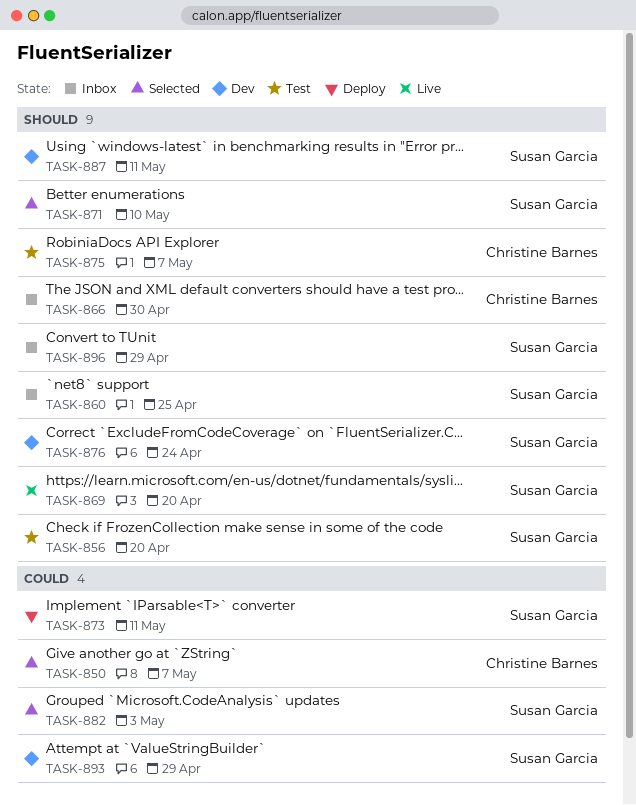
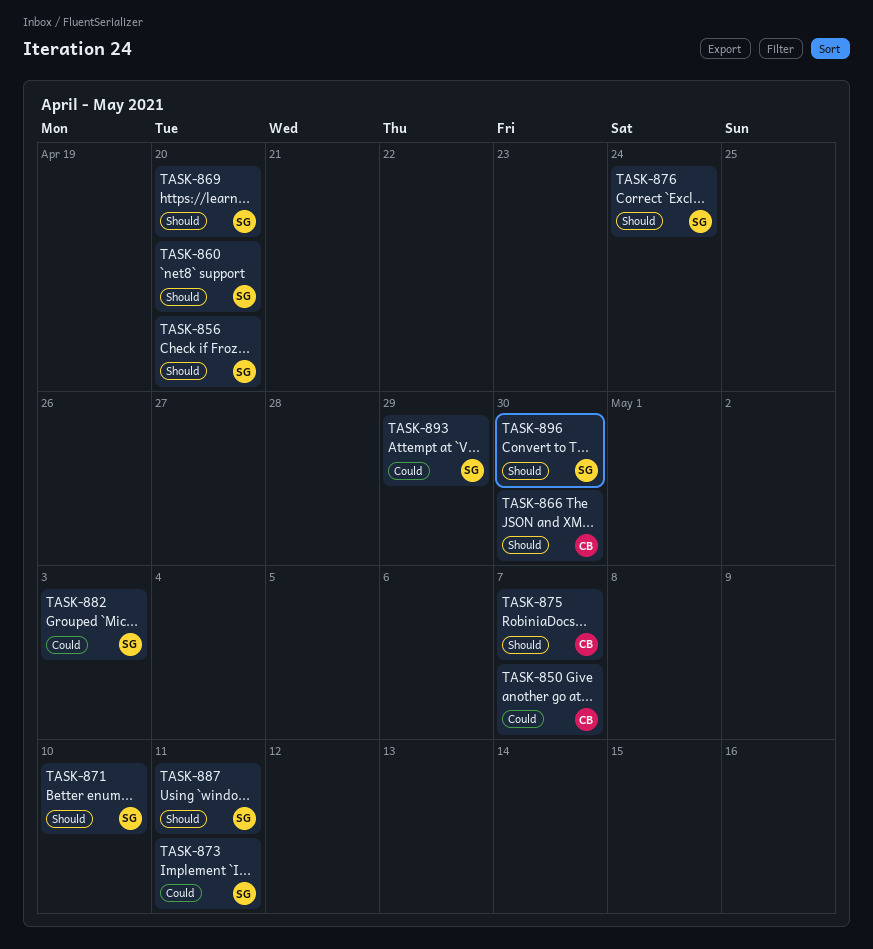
TASK-860, due: Apr 25 -> Apr 20
TASK-896, due: Apr 29 -> Apr 30

